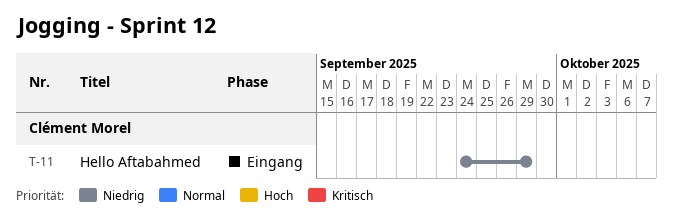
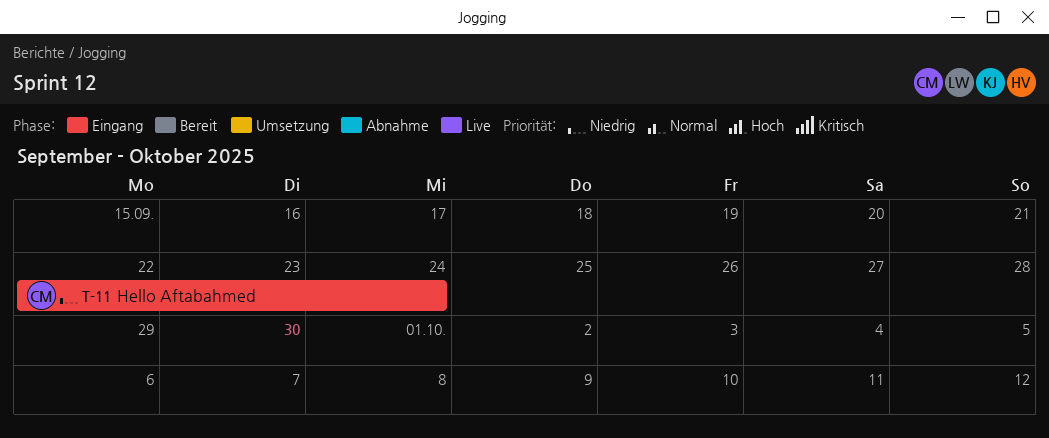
T-11, start: Sep 24 -> Sep 22
T-11, due: Sep 29 -> Sep 24

